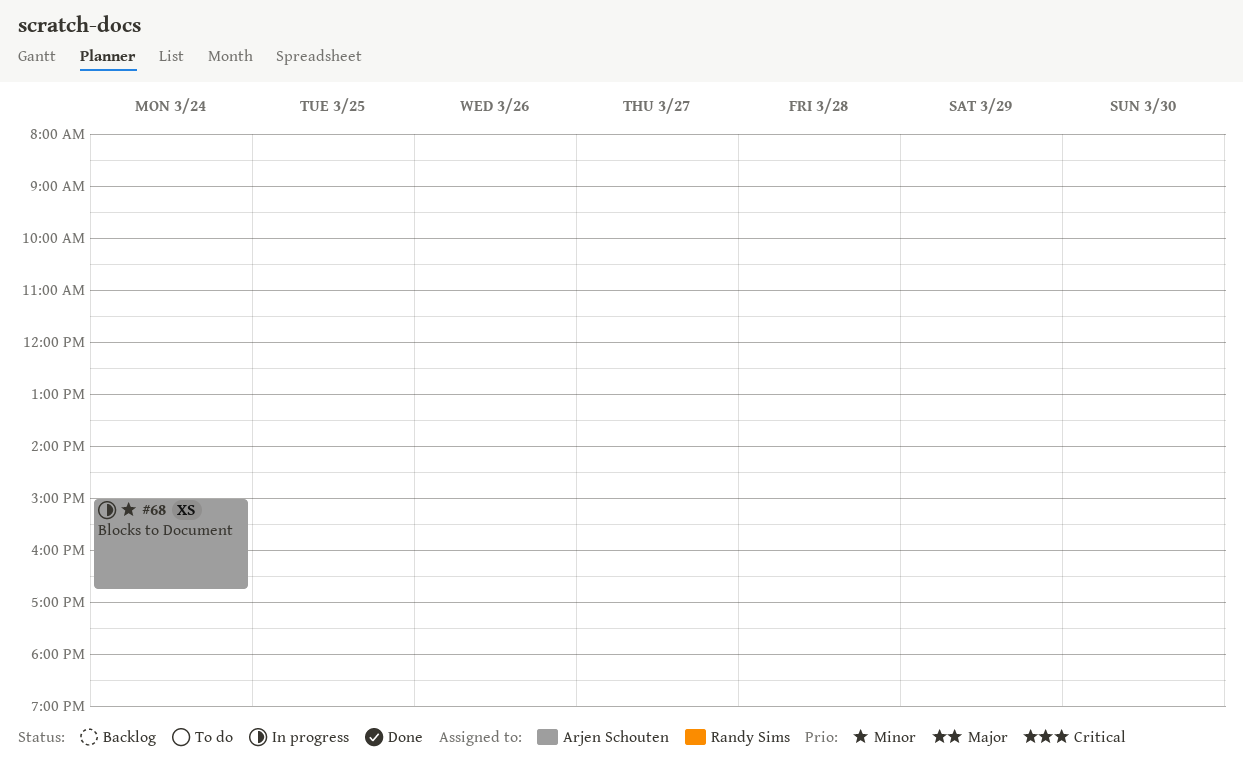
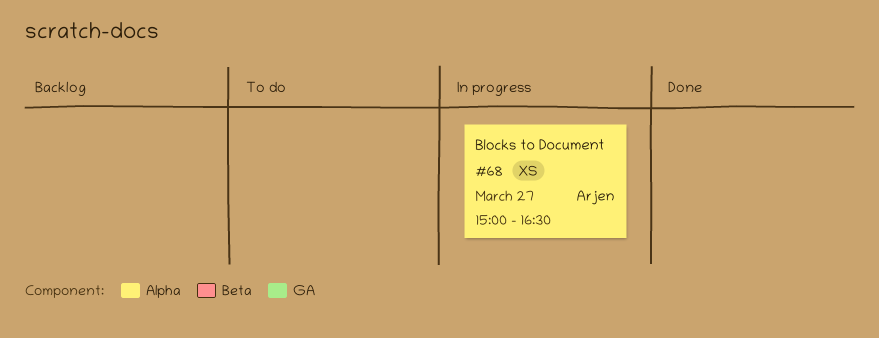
#68, day: Mar 24 -> Mar 27
#68, ends: 16:45 -> 16:30

